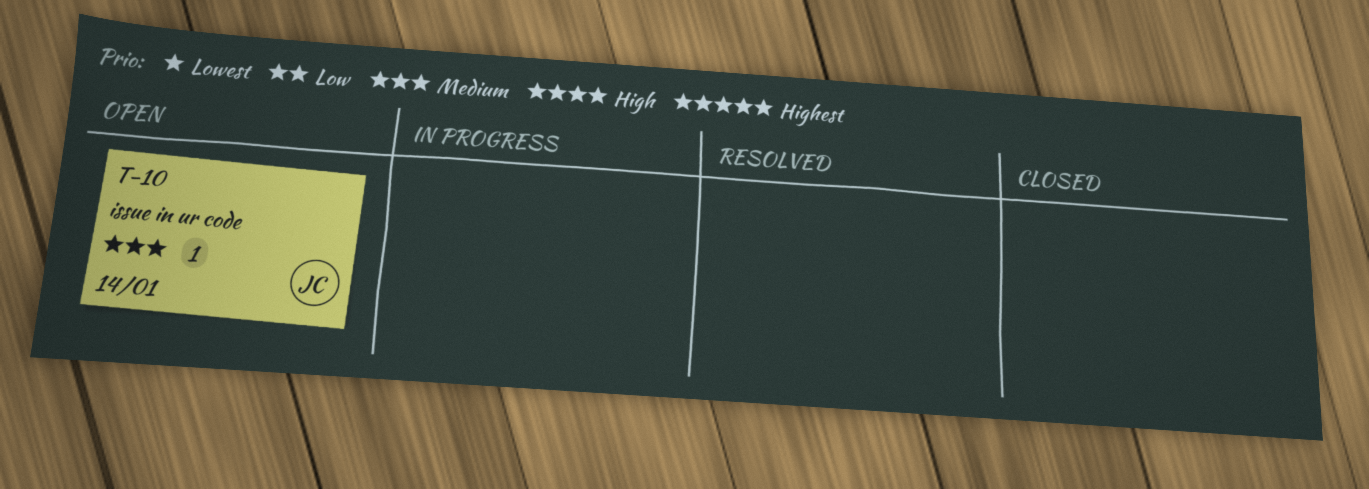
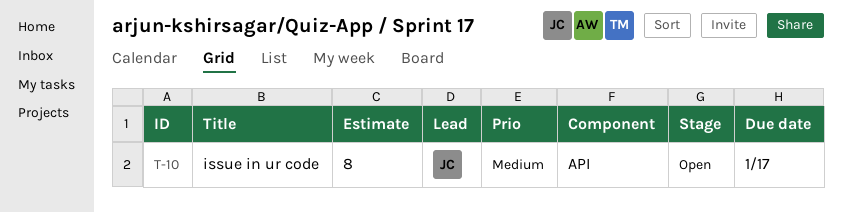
T-10, estimate: 1 -> 8
T-10, due: Jan 14 -> Jan 17

